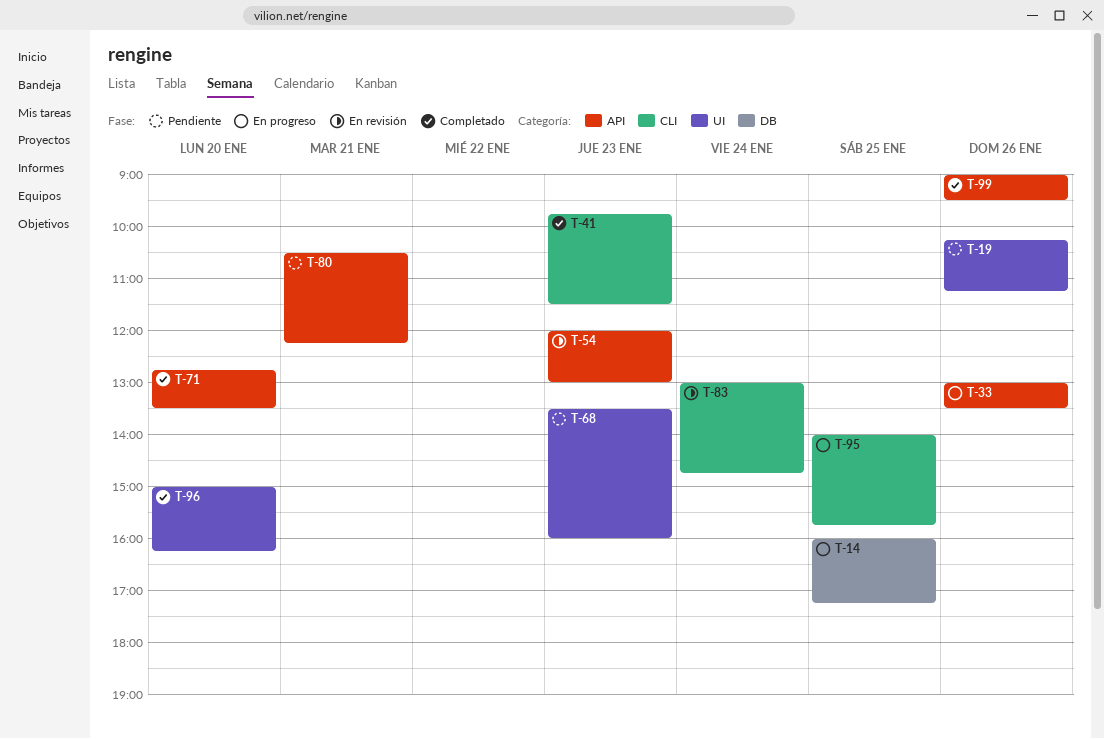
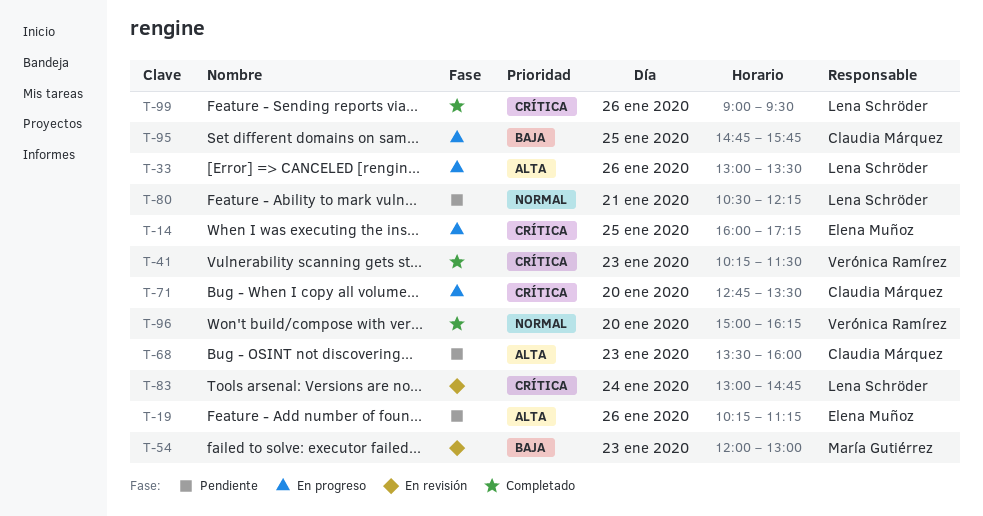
T-41, begins: 09:45 -> 10:15
T-71, status: Completado -> En progreso
T-95, begins: 14:00 -> 14:45

